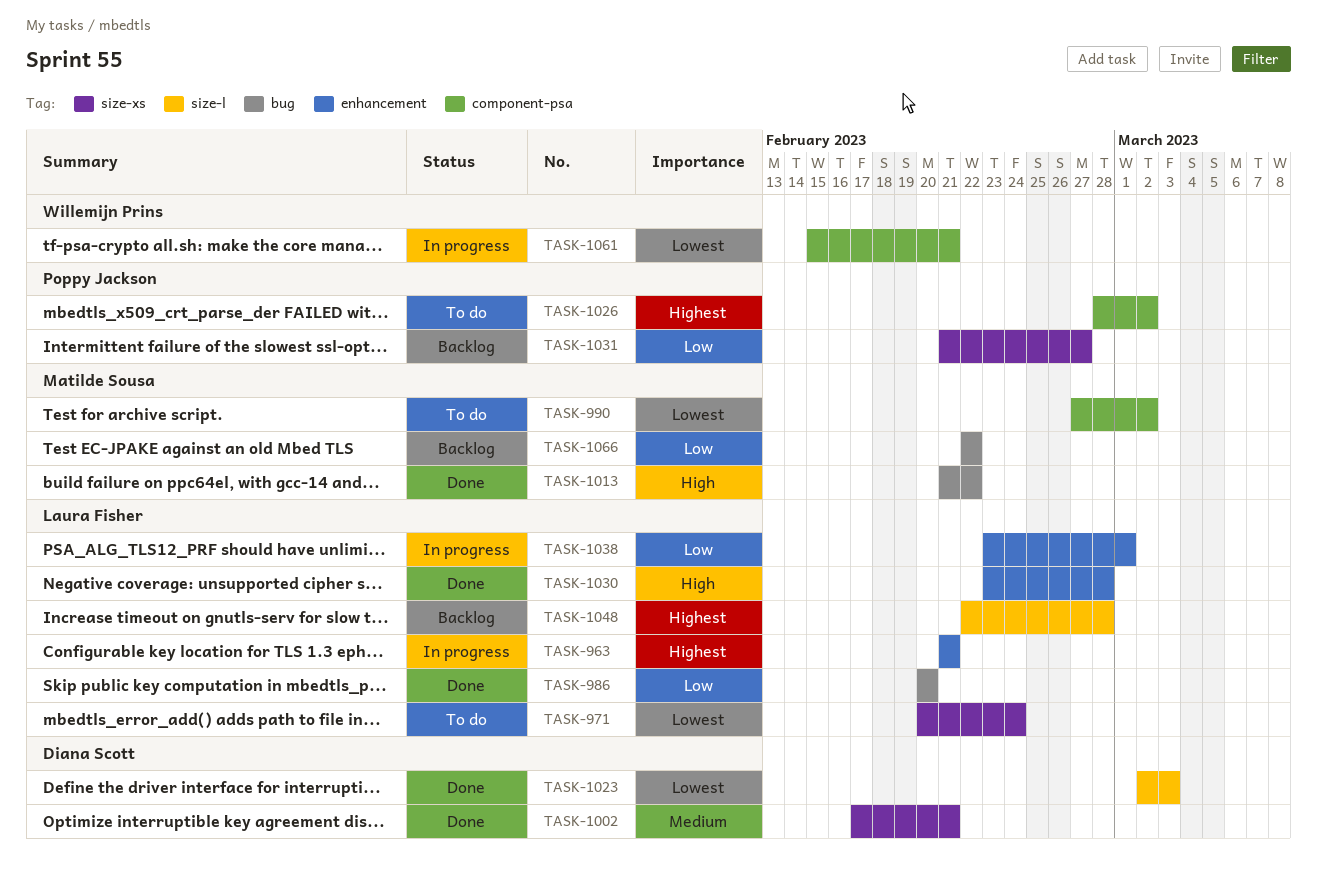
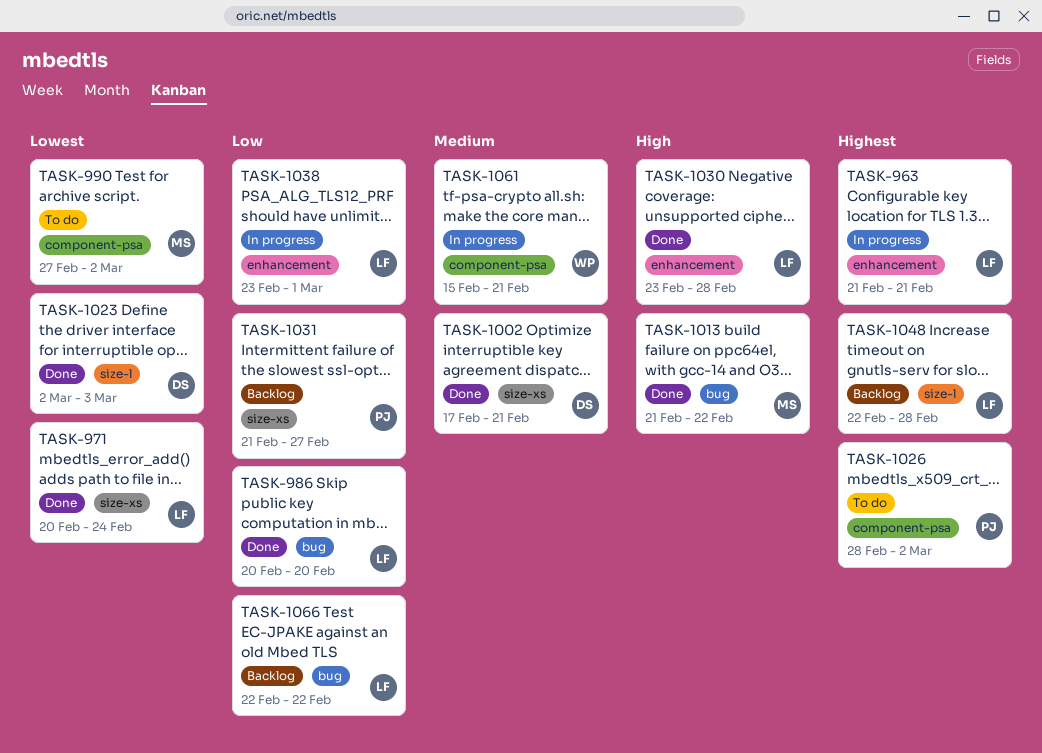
TASK-971, status: To do -> Done
TASK-1061, priority: Lowest -> Medium
TASK-1066, owner: Matilde Sousa -> Laura Fisher

